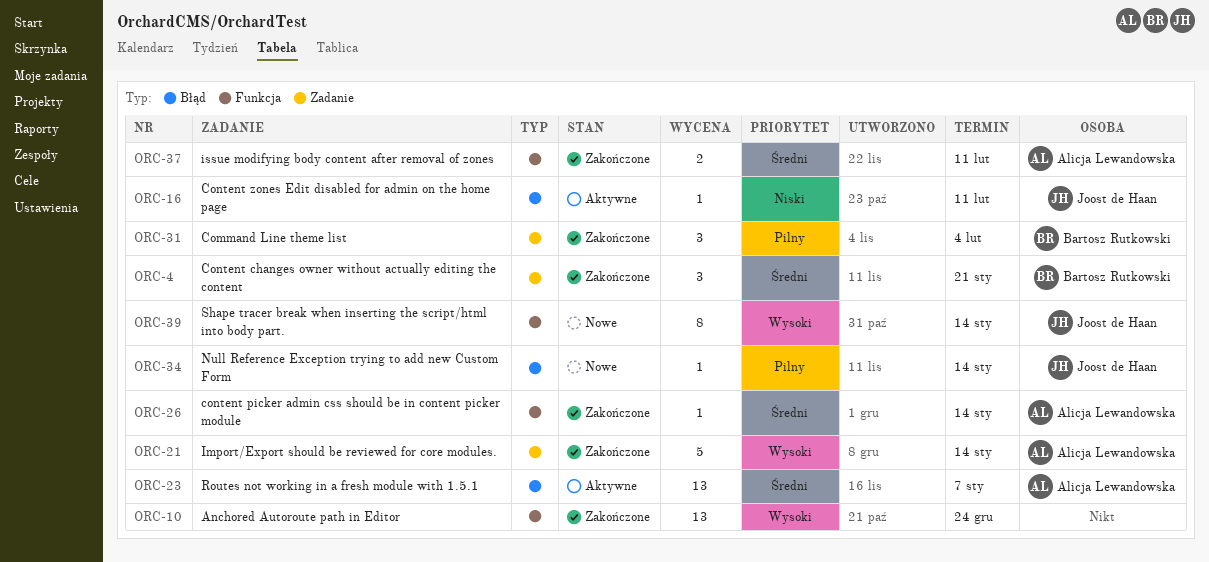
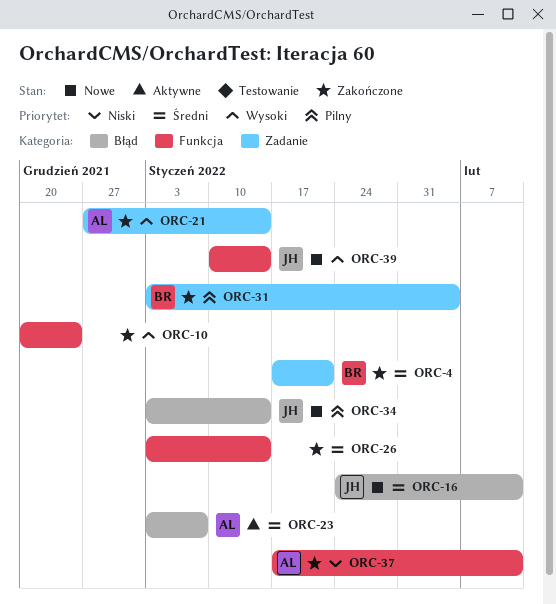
ORC-16, status: Aktywne -> Nowe
ORC-16, priority: Niski -> Średni
ORC-26, owner: Alicja Lewandowska -> none
ORC-37, priority: Średni -> Niski

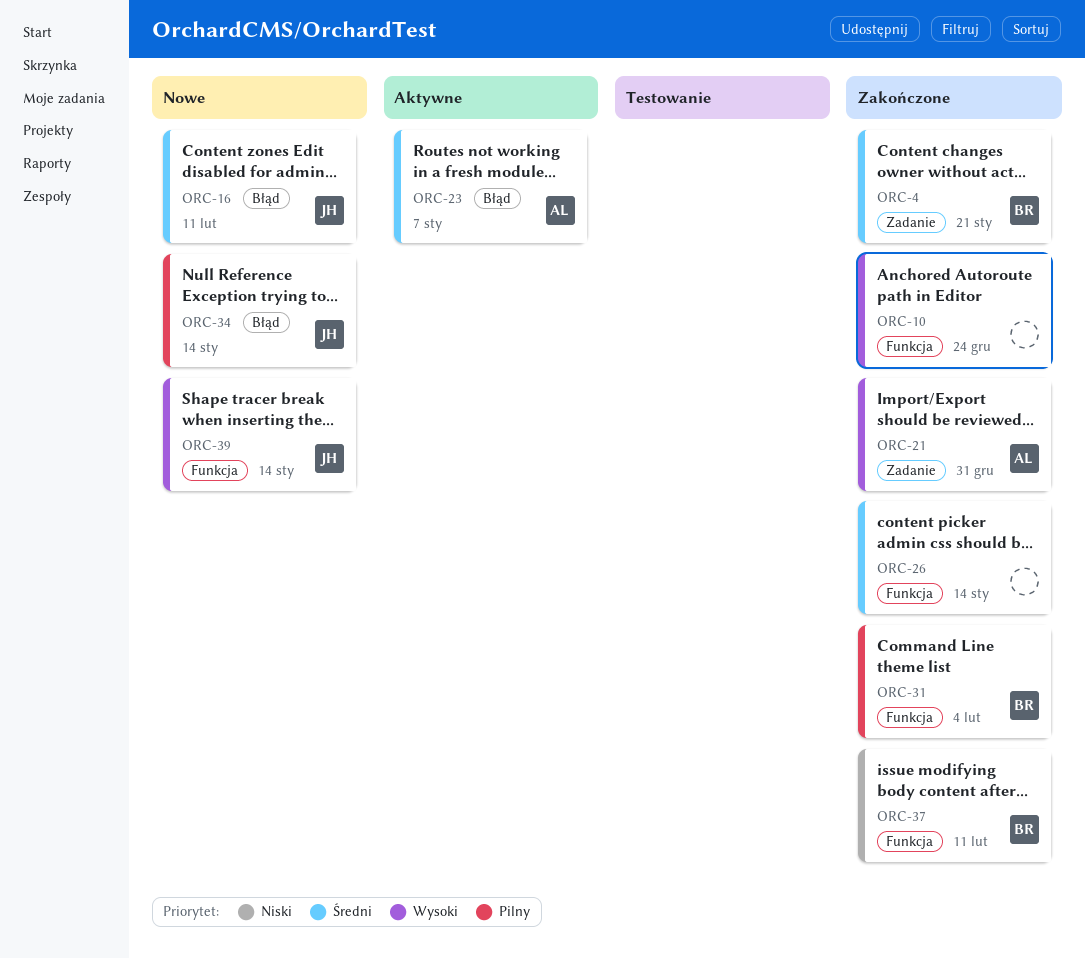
ORC-21, due: Jan 14 -> Dec 31
ORC-31, label: Zadanie -> Funkcja
ORC-37, owner: AL -> BR

